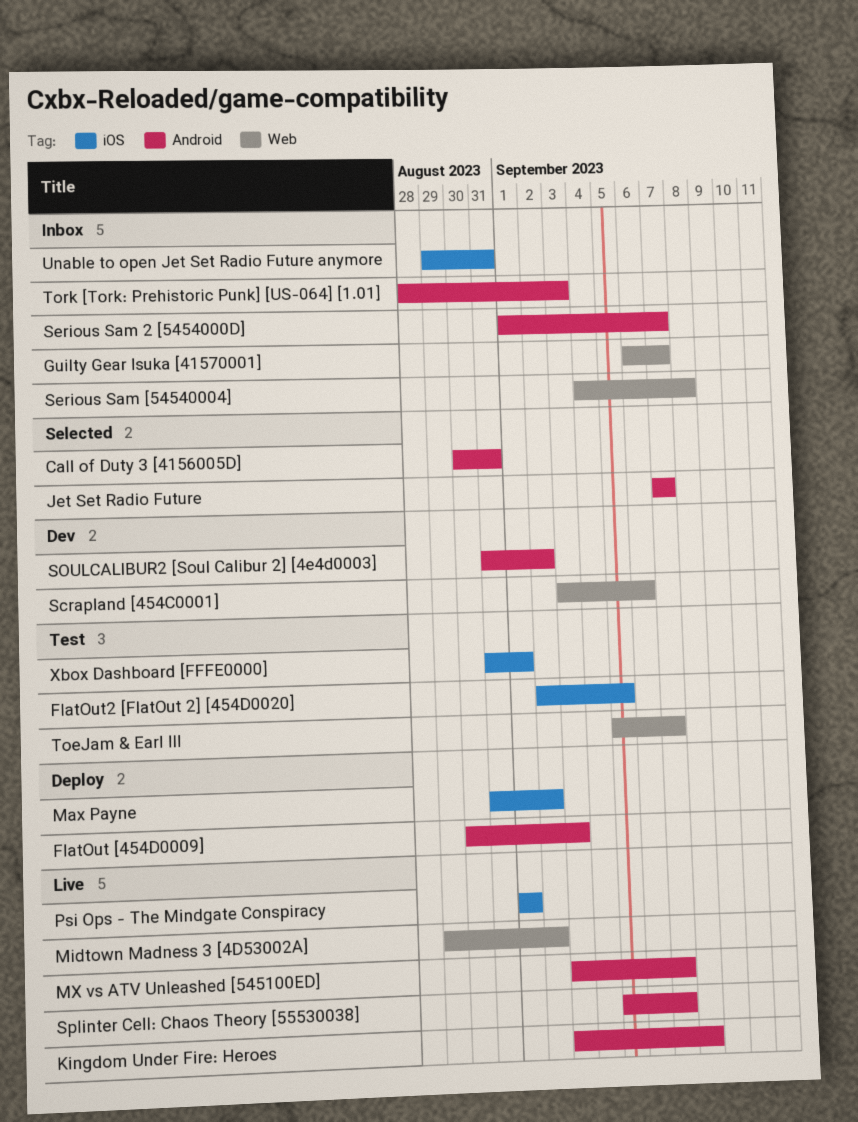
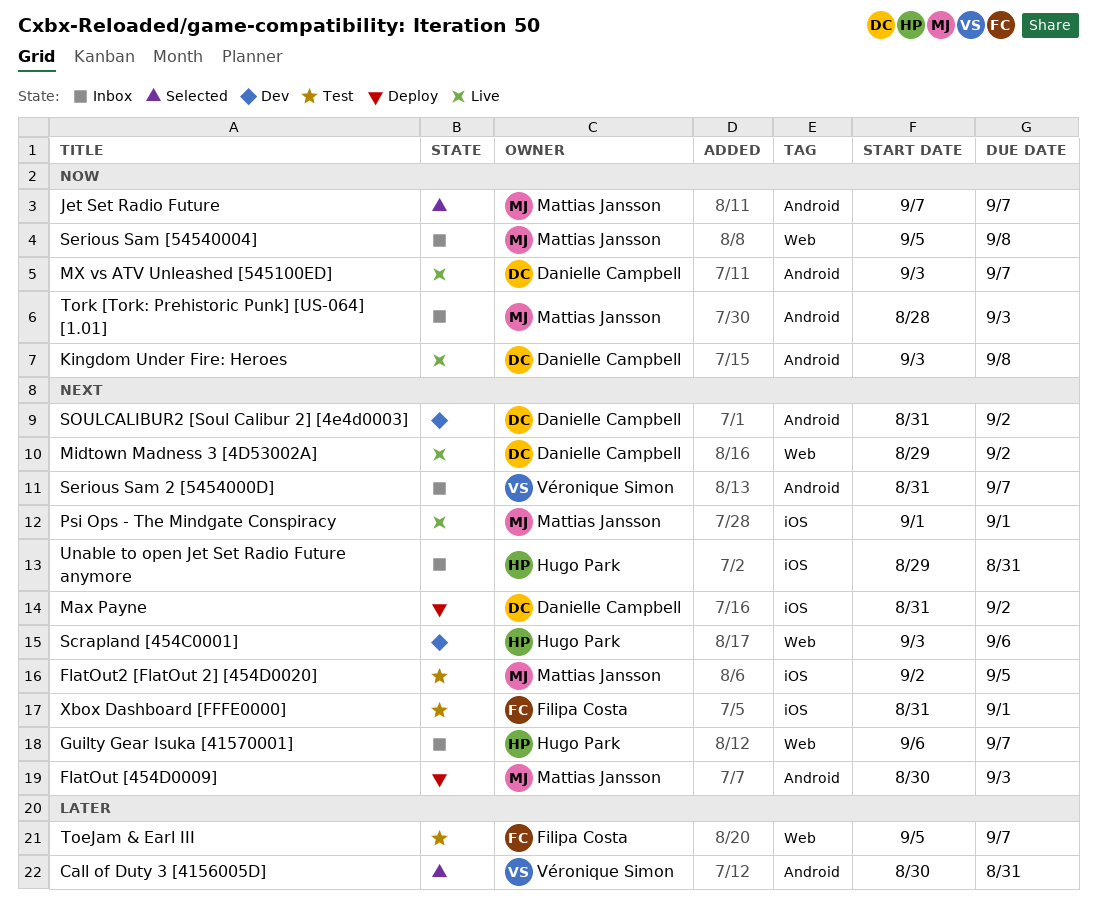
Serious Sam 2 [5454000D], start: Sep 1 -> Aug 31
Serious Sam [54540004], start: Sep 4 -> Sep 5
Splinter Cell: Chaos Theory [55530038]: present -> none

